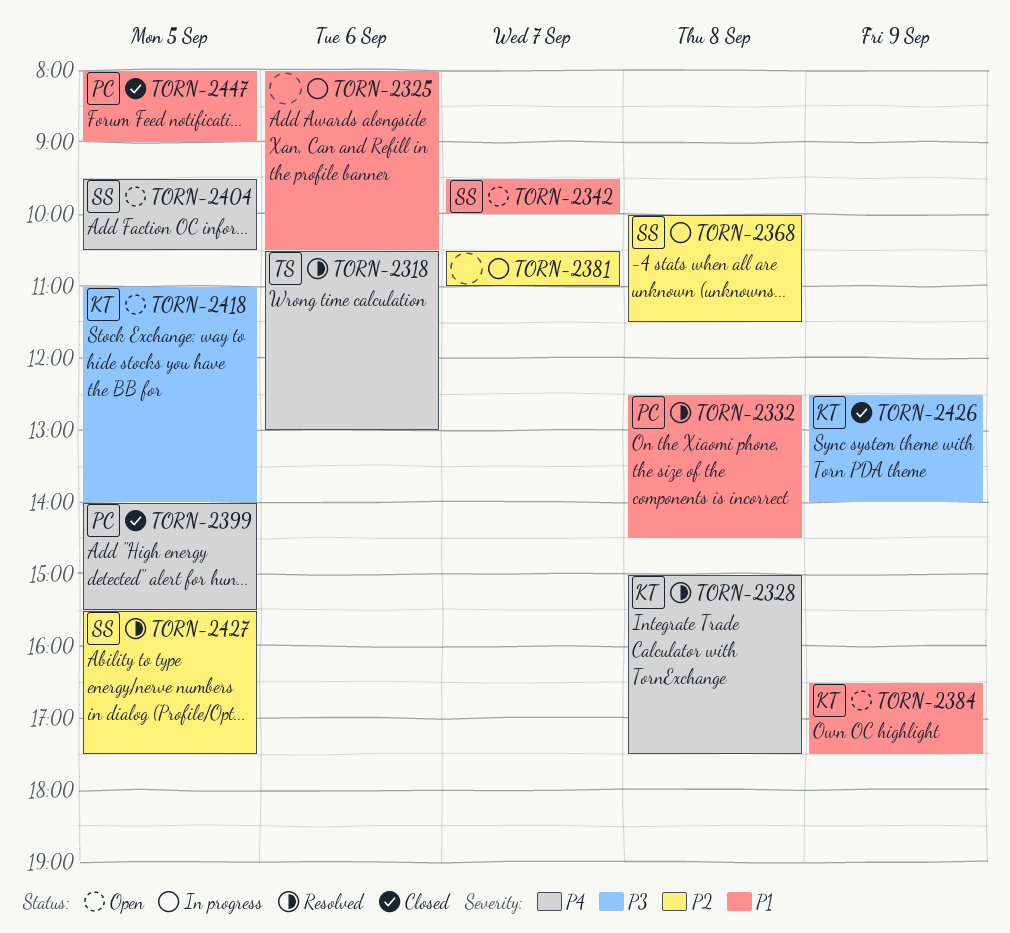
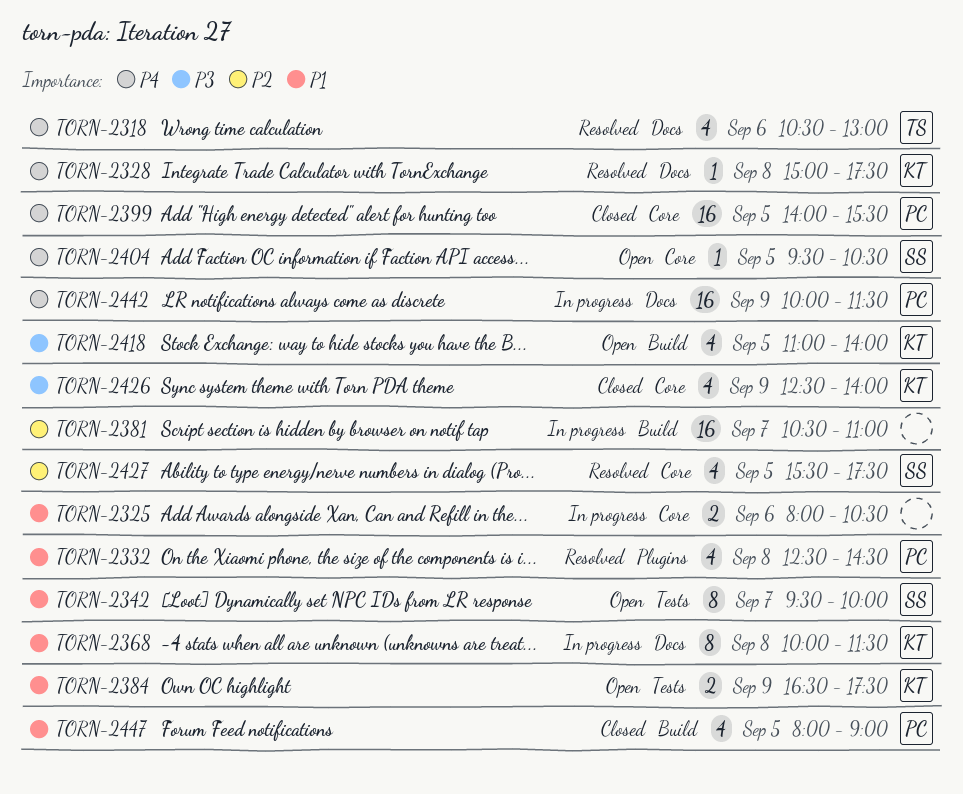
TORN-2368, owner: SS -> KT
TORN-2368, priority: P2 -> P1
TORN-2442: none -> present

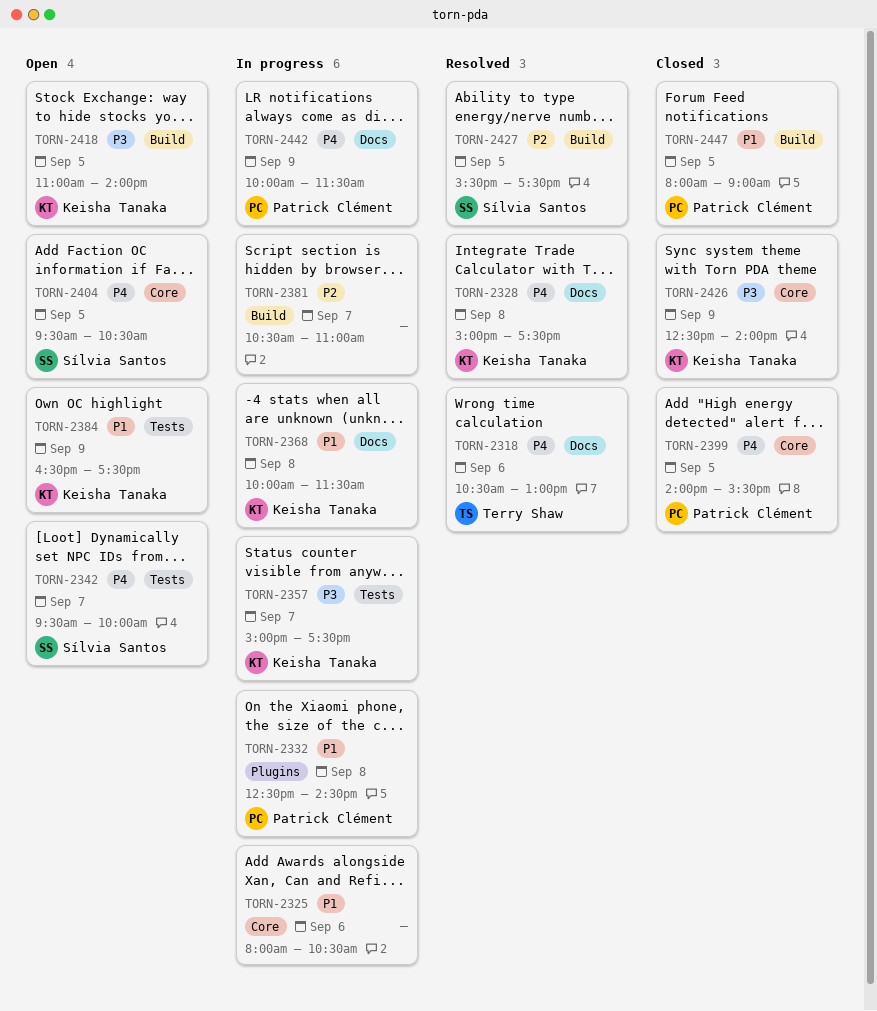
TORN-2332, status: Resolved -> In progress
TORN-2342, priority: P1 -> P4
TORN-2357: none -> present
TORN-2427, label: Core -> Build

